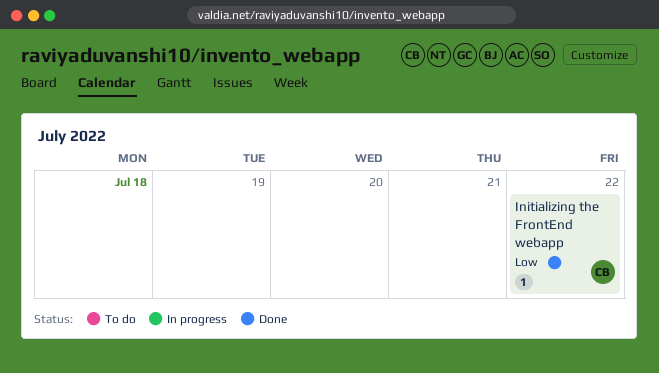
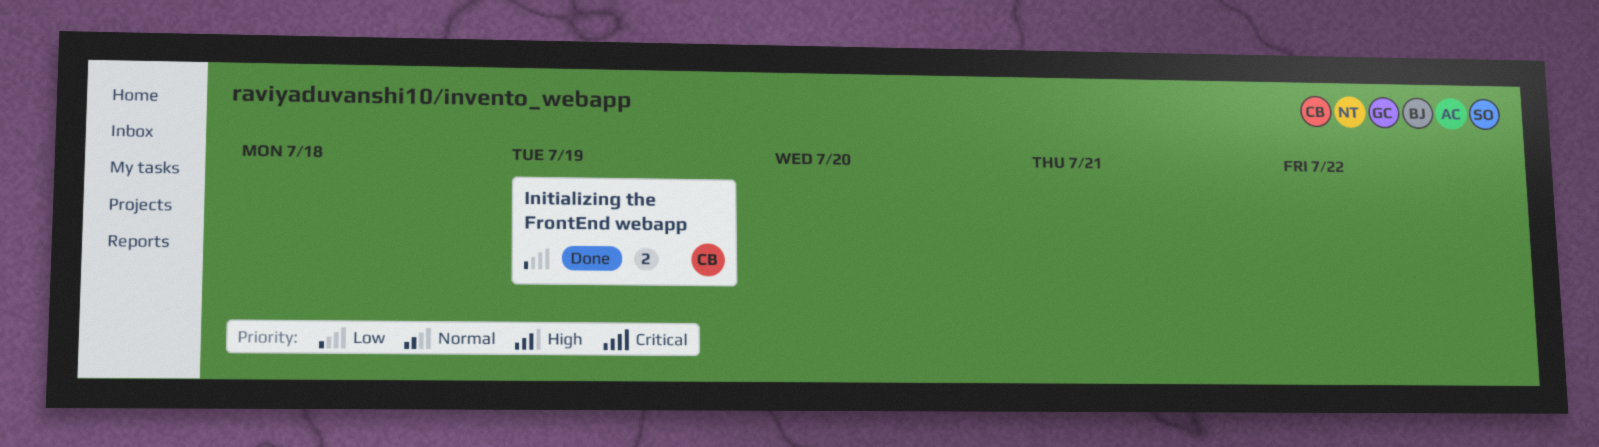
Initializing the FrontEnd webapp, estimate: 1 -> 2
Initializing the FrontEnd webapp, due: Jul 22 -> Jul 19

